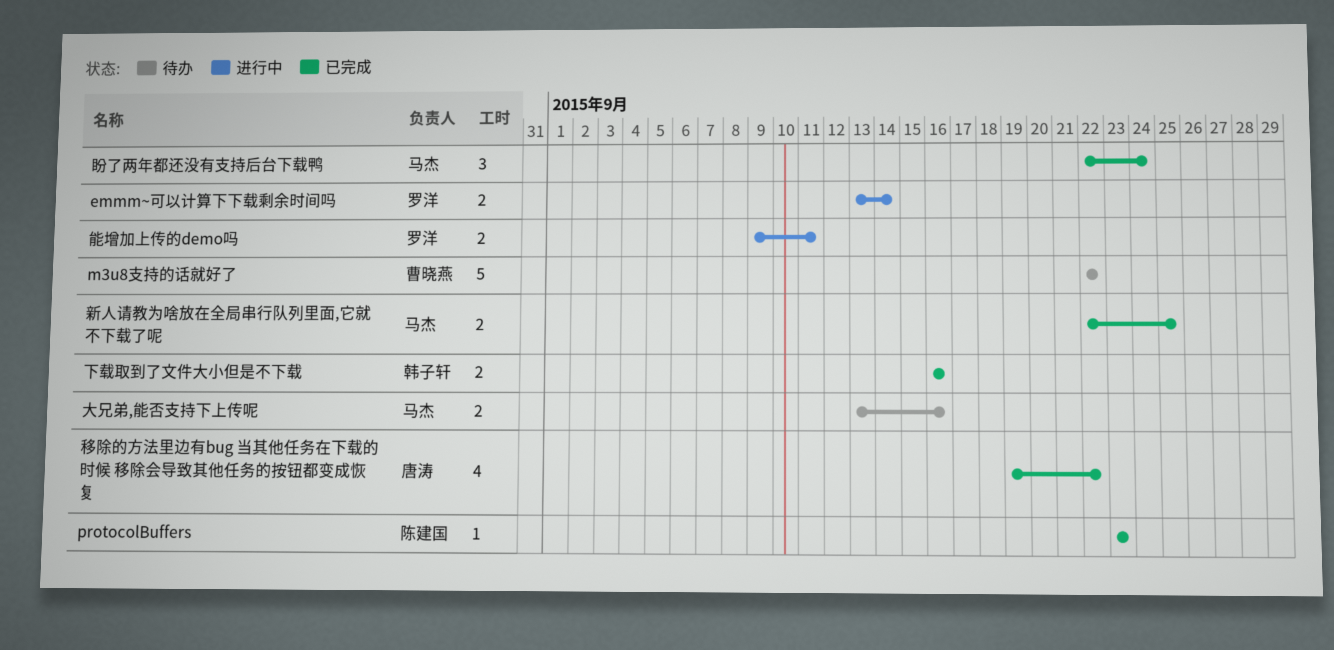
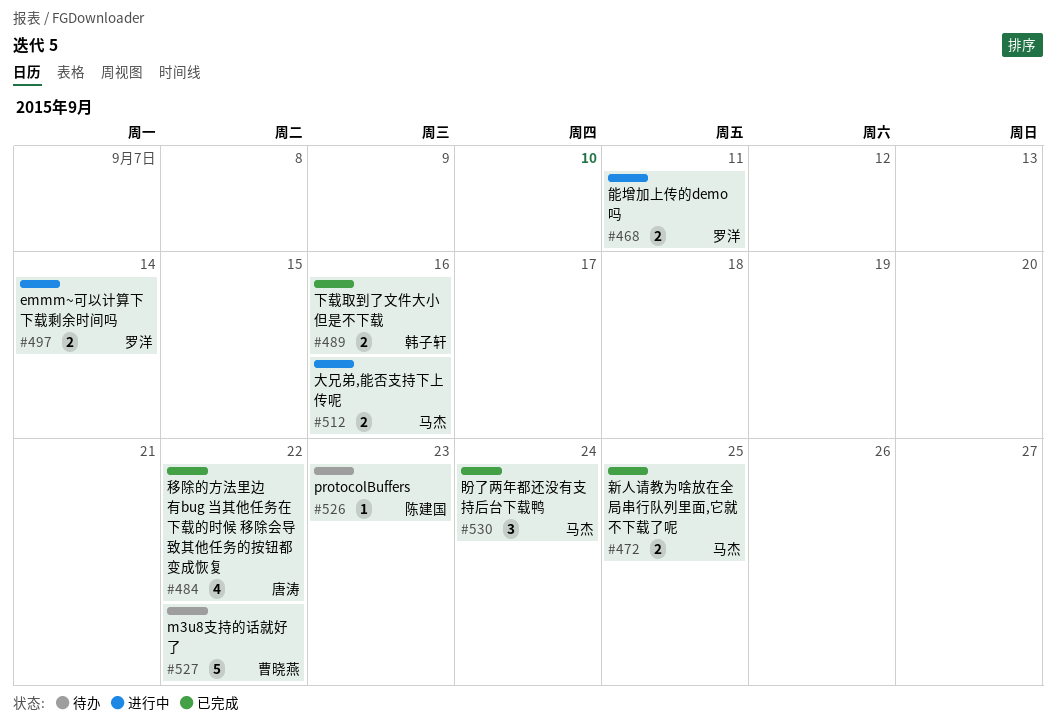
protocolBuffers, status: 已完成 -> 待办
大兄弟,能否支持下上传呢, status: 待办 -> 进行中

